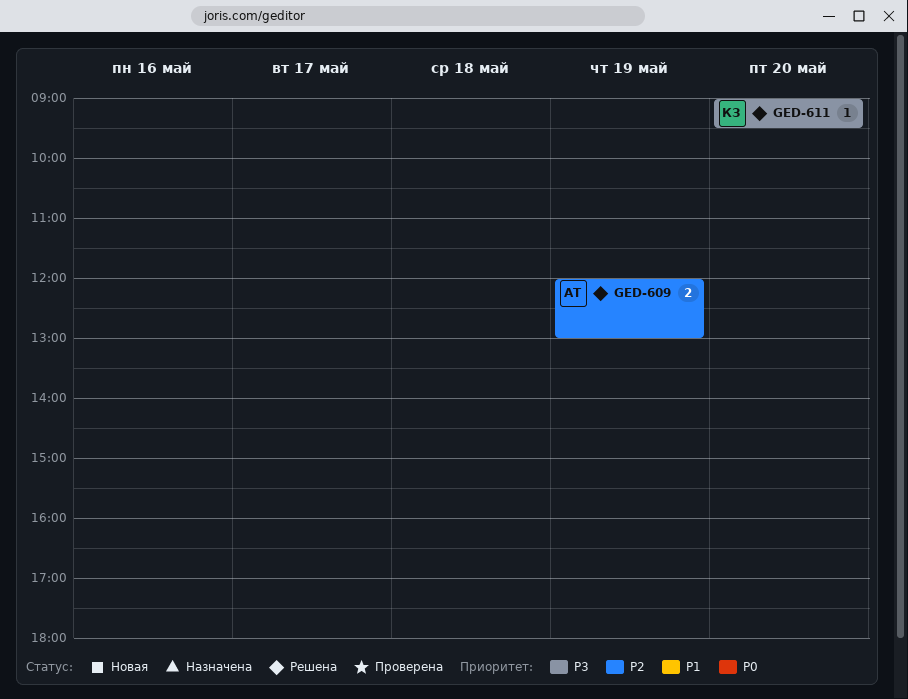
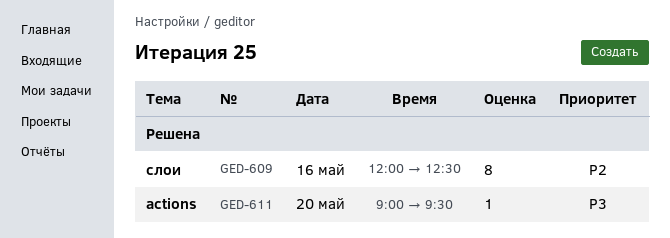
GED-609, estimate: 2 -> 8
GED-609, day: May 19 -> May 16
GED-609, ends: 13:00 -> 12:30

